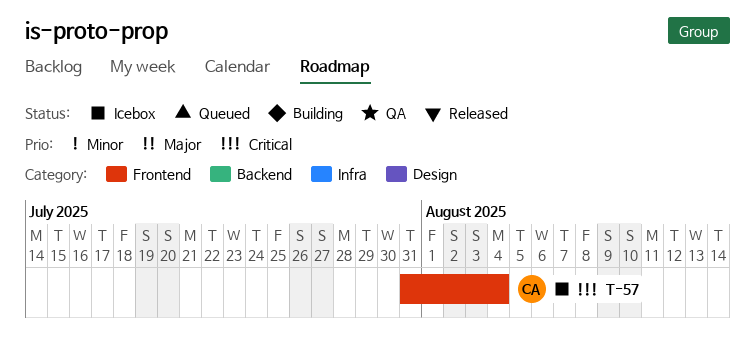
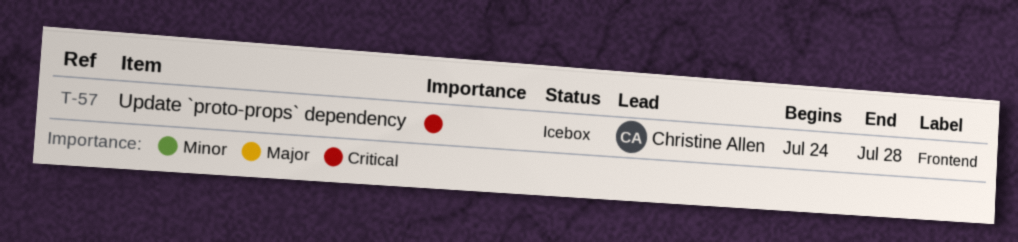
T-57, start: Jul 31 -> Jul 24
T-57, due: Aug 4 -> Jul 28

